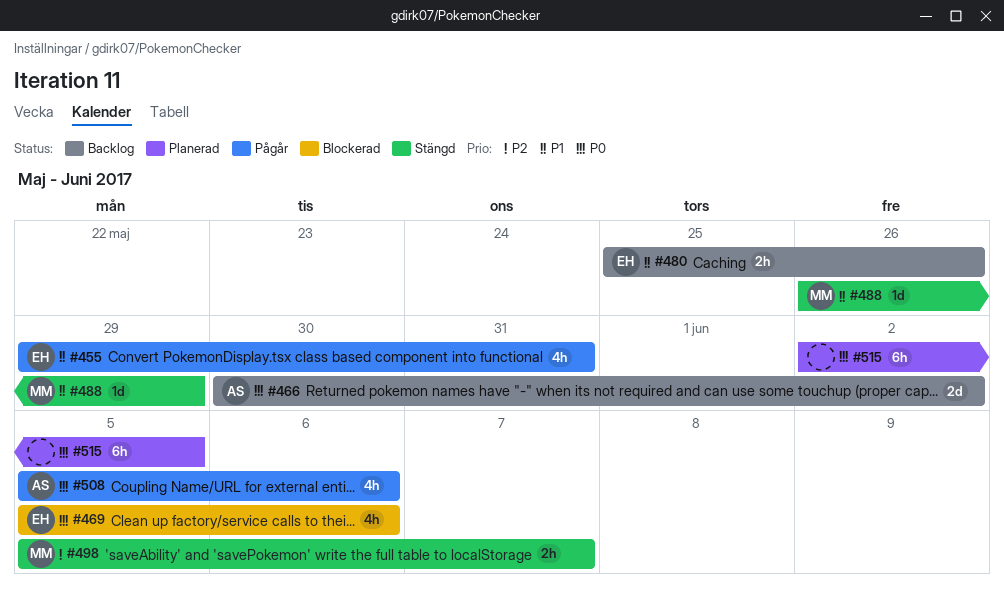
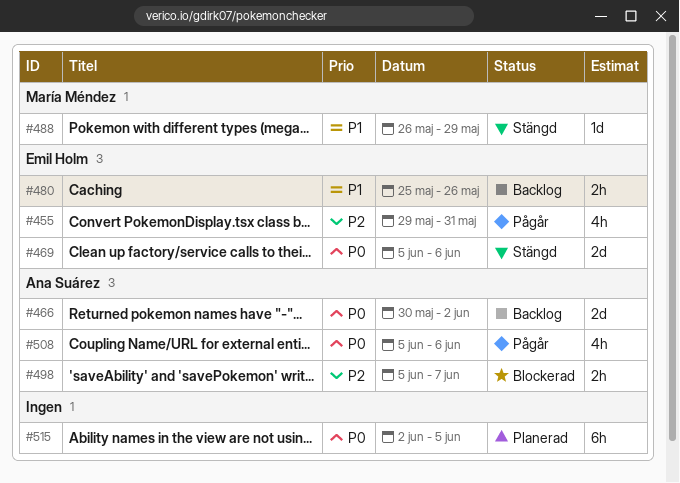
#455, priority: P1 -> P2
#469, status: Blockerad -> Stängd
#469, estimate: 4h -> 2d
#498, status: Stängd -> Blockerad
#498, owner: María Méndez -> Ana Suárez

